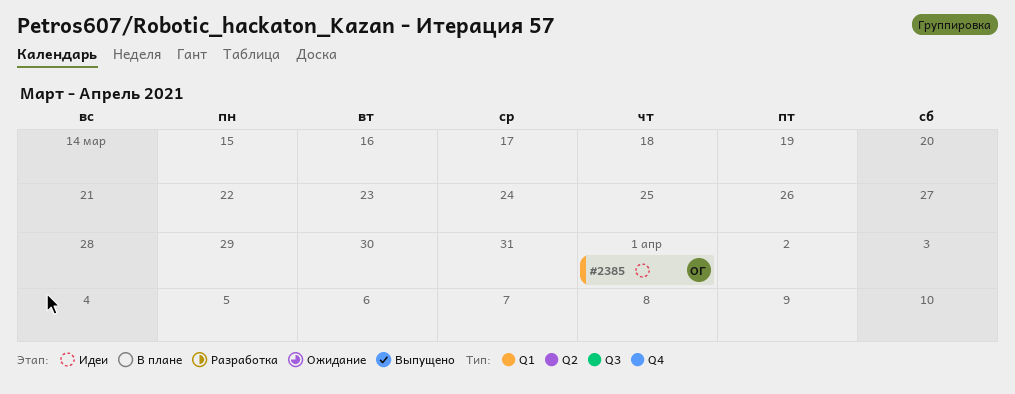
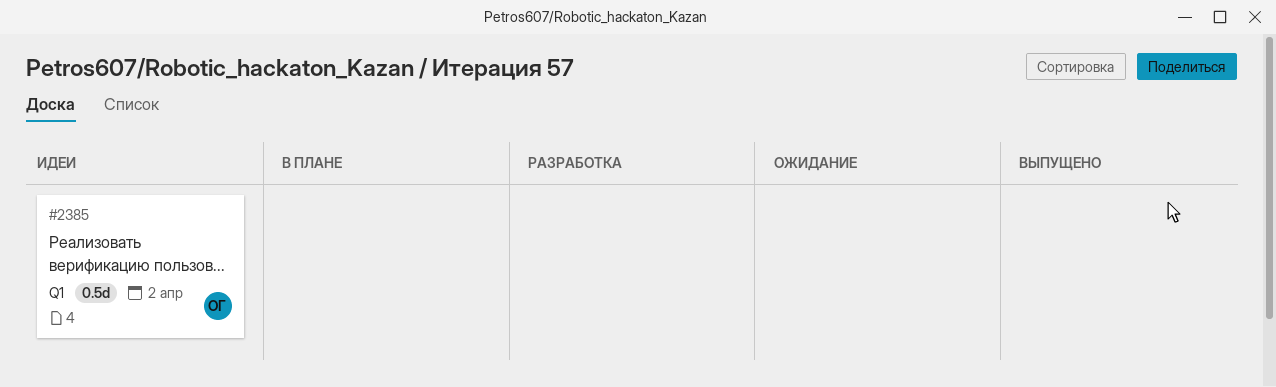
#2385, due: Apr 1 -> Apr 2

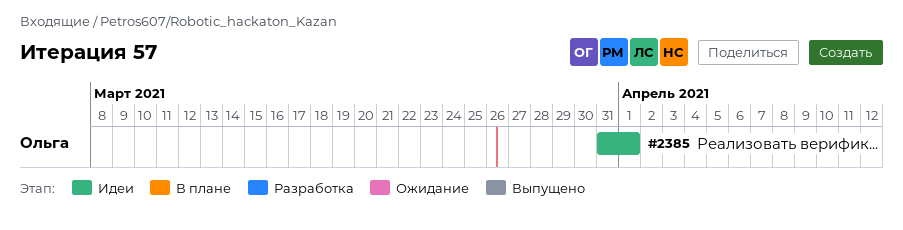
#2385, due: Apr 2 -> Apr 1

